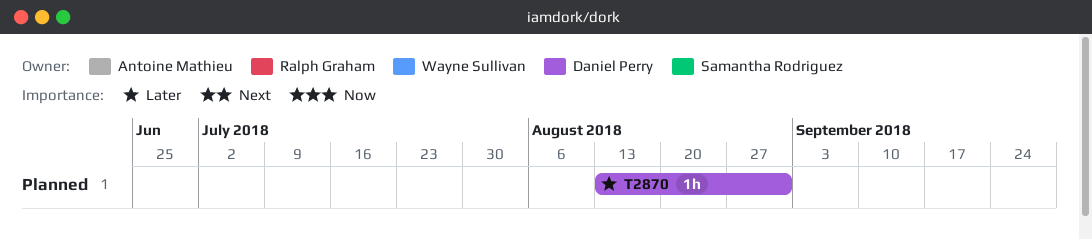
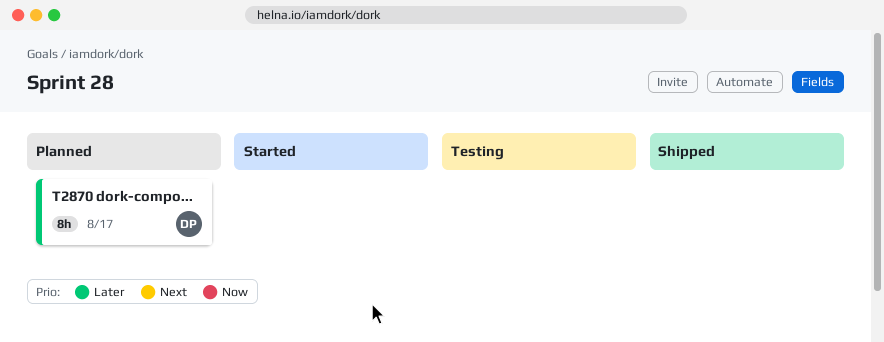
T2870, estimate: 1h -> 8h
T2870, due: Aug 31 -> Aug 17

